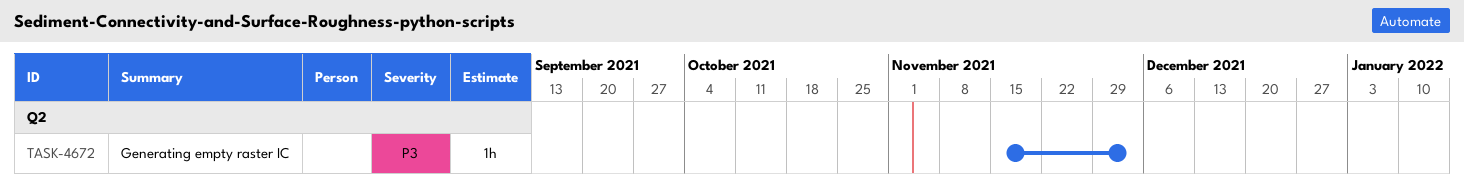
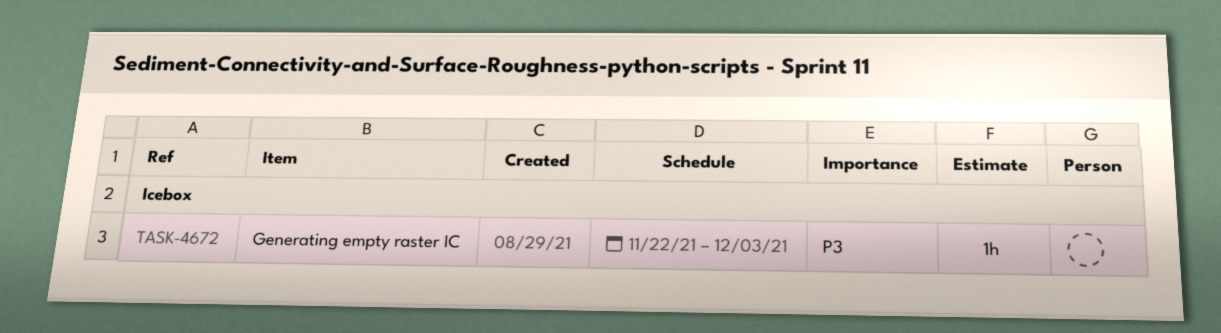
TASK-4672, start: Nov 15 -> Nov 22

